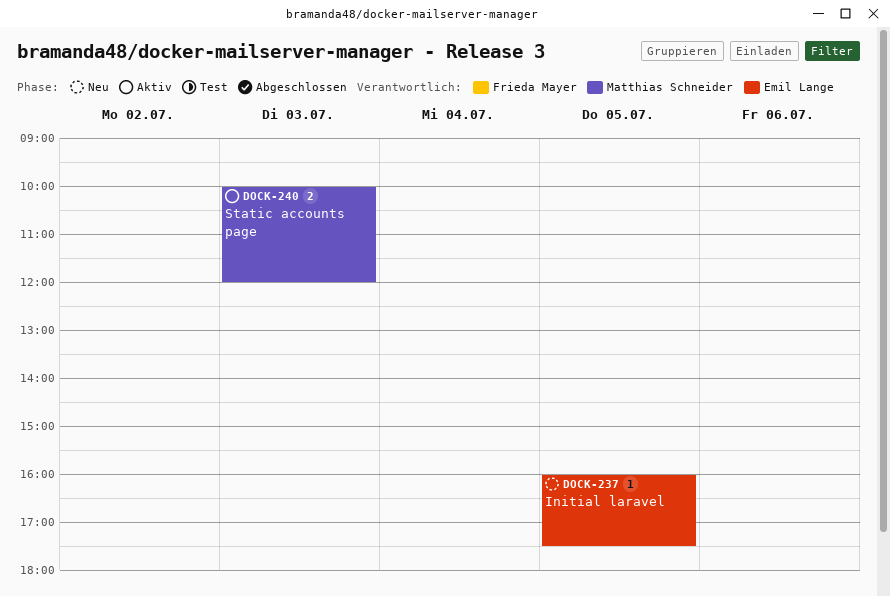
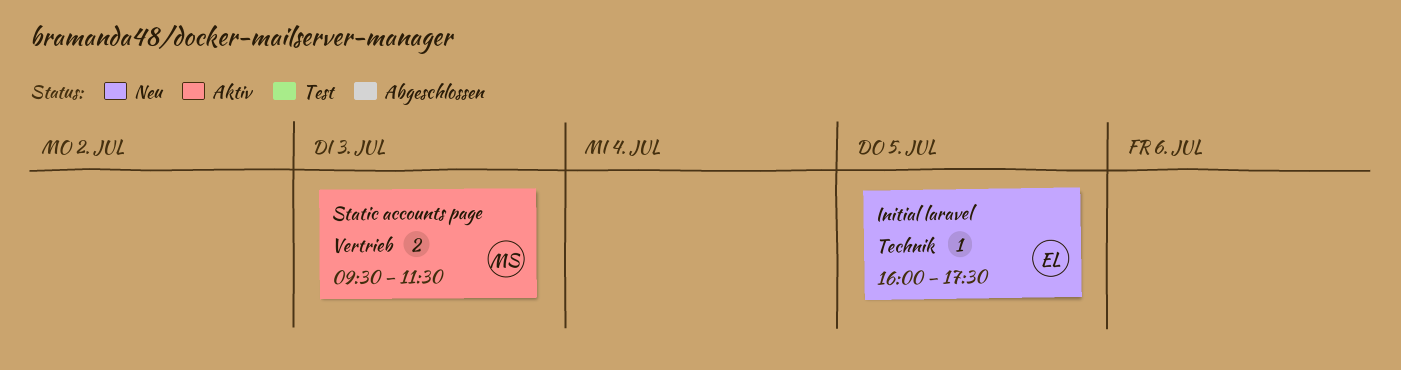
Static accounts page, begins: 10:00 -> 09:30
Static accounts page, ends: 12:00 -> 11:30

